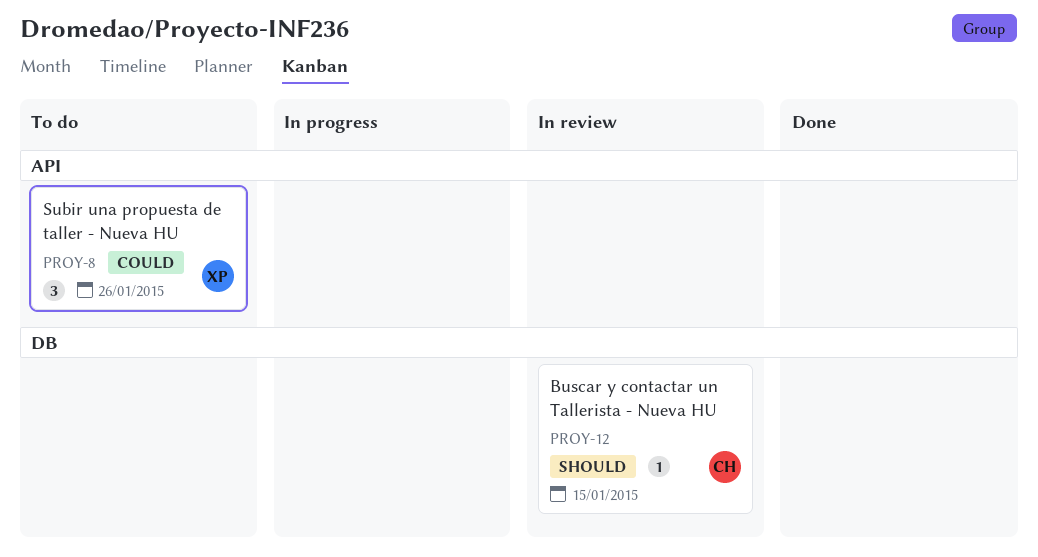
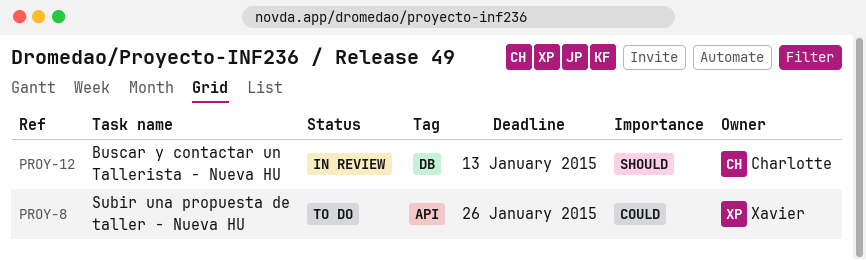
PROY-12, due: Jan 15 -> Jan 13

